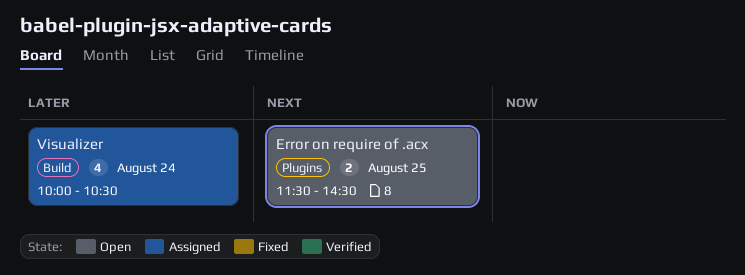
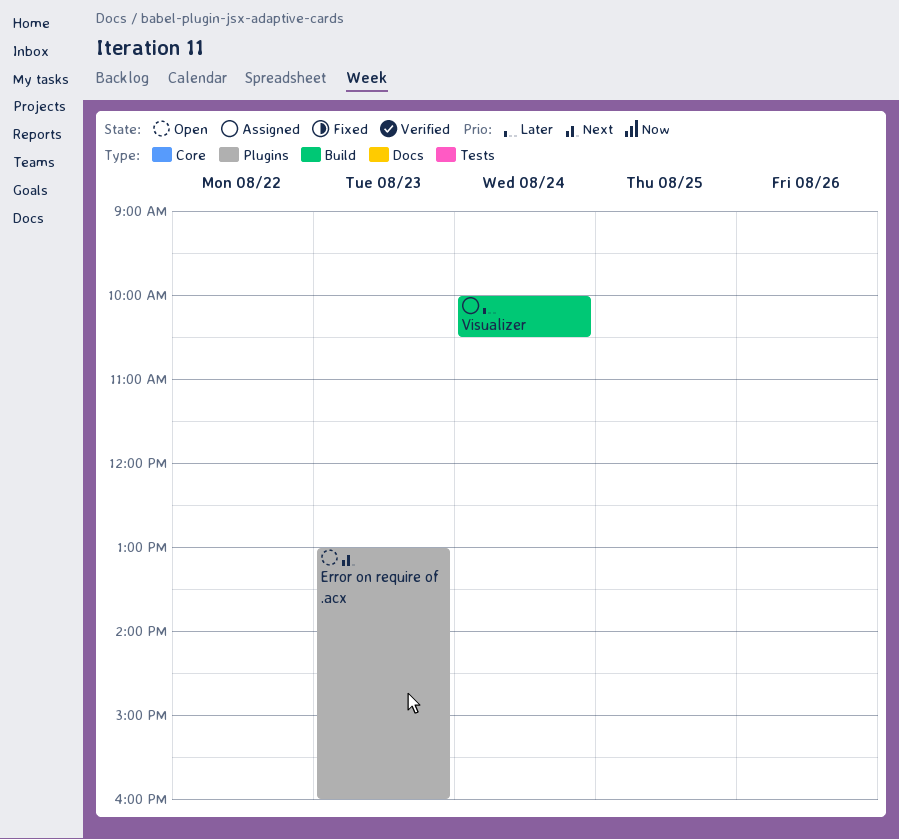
Error on require of .acx, day: Aug 25 -> Aug 23
Error on require of .acx, begins: 11:30 -> 13:00
Error on require of .acx, ends: 14:30 -> 16:00

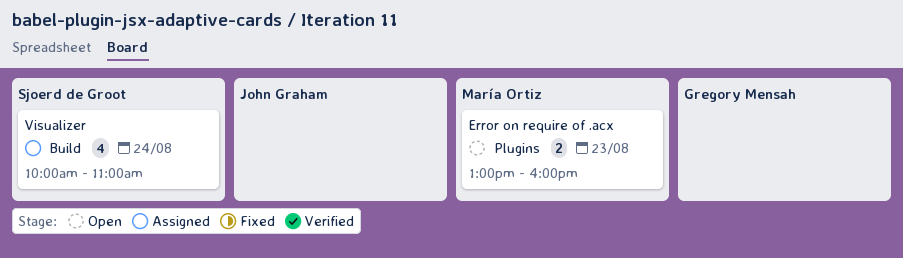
Visualizer, ends: 10:30 -> 11:00

